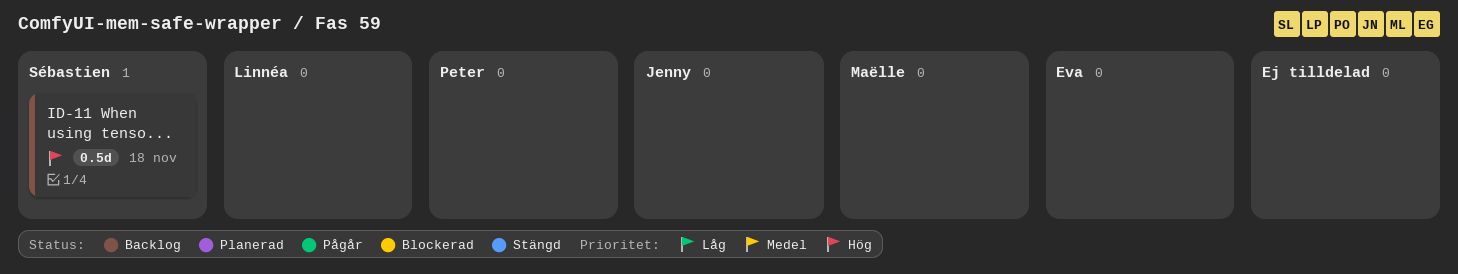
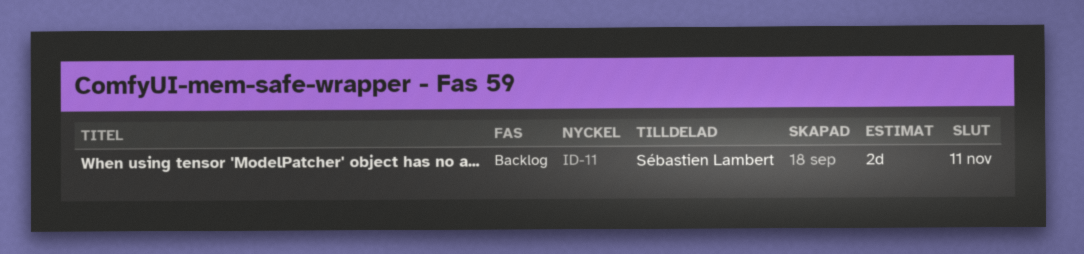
ID-11, estimate: 0.5d -> 2d
ID-11, due: Nov 18 -> Nov 11

